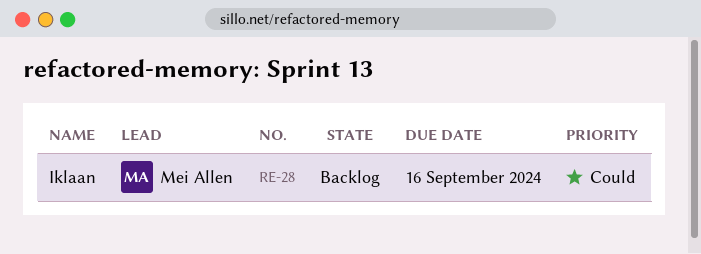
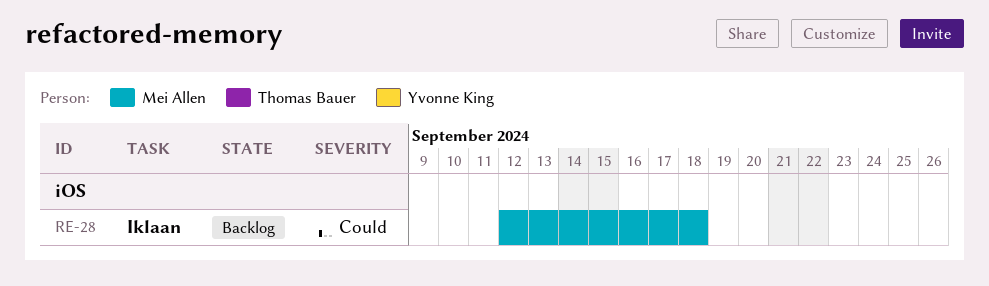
RE-28, due: Sep 16 -> Sep 18

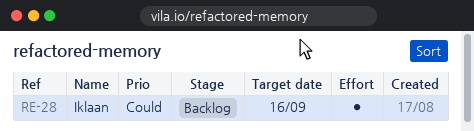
RE-28, due: Sep 18 -> Sep 16

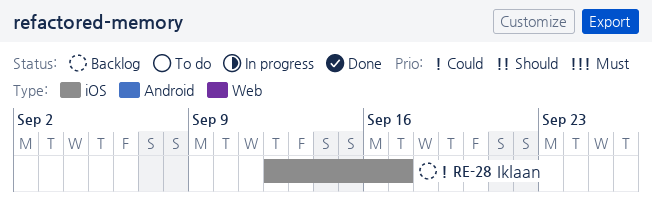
RE-28, due: Sep 16 -> Sep 17

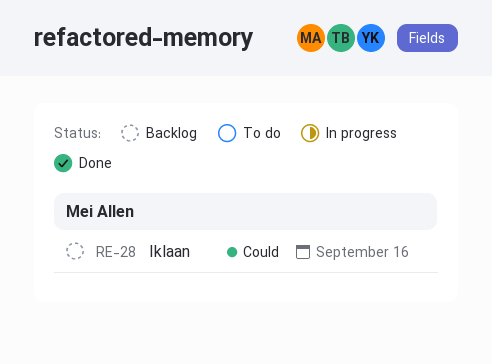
RE-28, due: Sep 17 -> Sep 16

